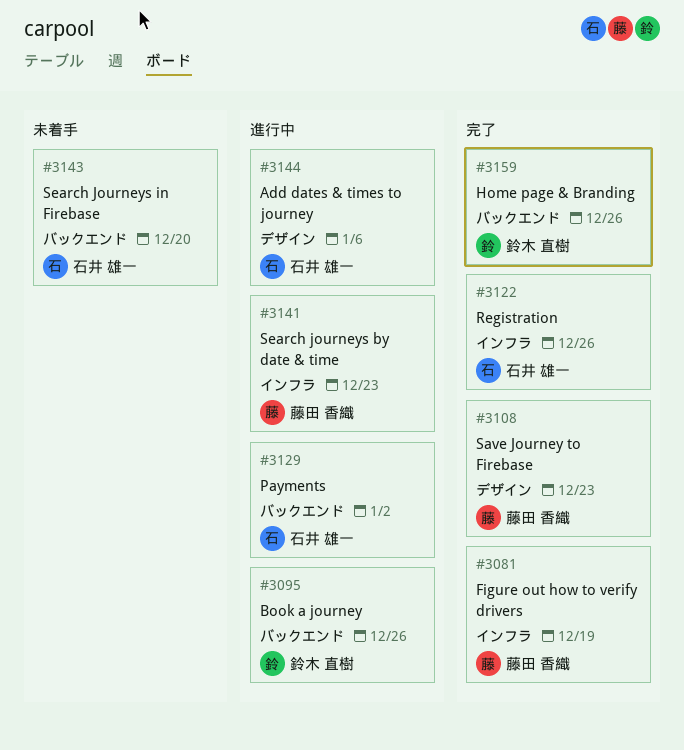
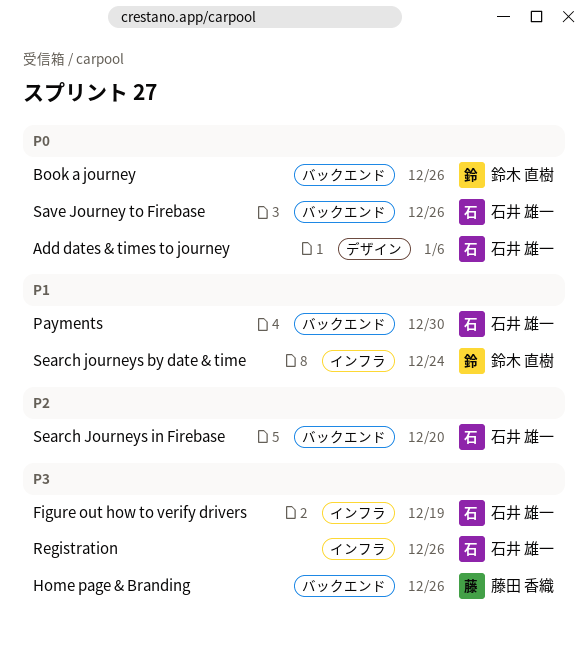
Figure out how to verify drivers, owner: 藤田 香織 -> 石井 雄一
Home page & Branding, owner: 鈴木 直樹 -> 藤田 香織
Payments, due: Jan 2 -> Dec 30
Save Journey to Firebase, owner: 藤田 香織 -> 石井 雄一
Save Journey to Firebase, label: デザイン -> バックエンド
Save Journey to Firebase, due: Dec 23 -> Dec 26
Search journeys by date & time, owner: 藤田 香織 -> 鈴木 直樹
Search journeys by date & time, due: Dec 23 -> Dec 24

